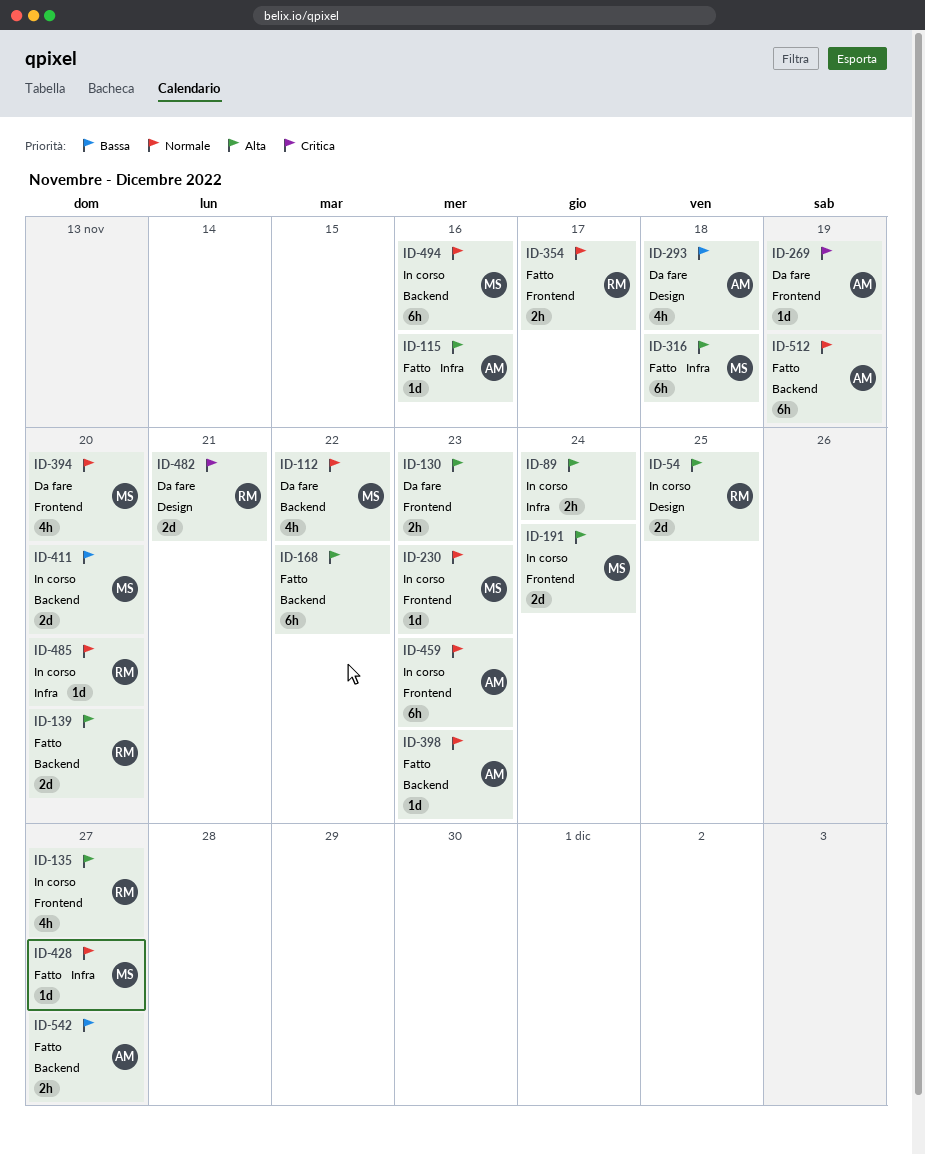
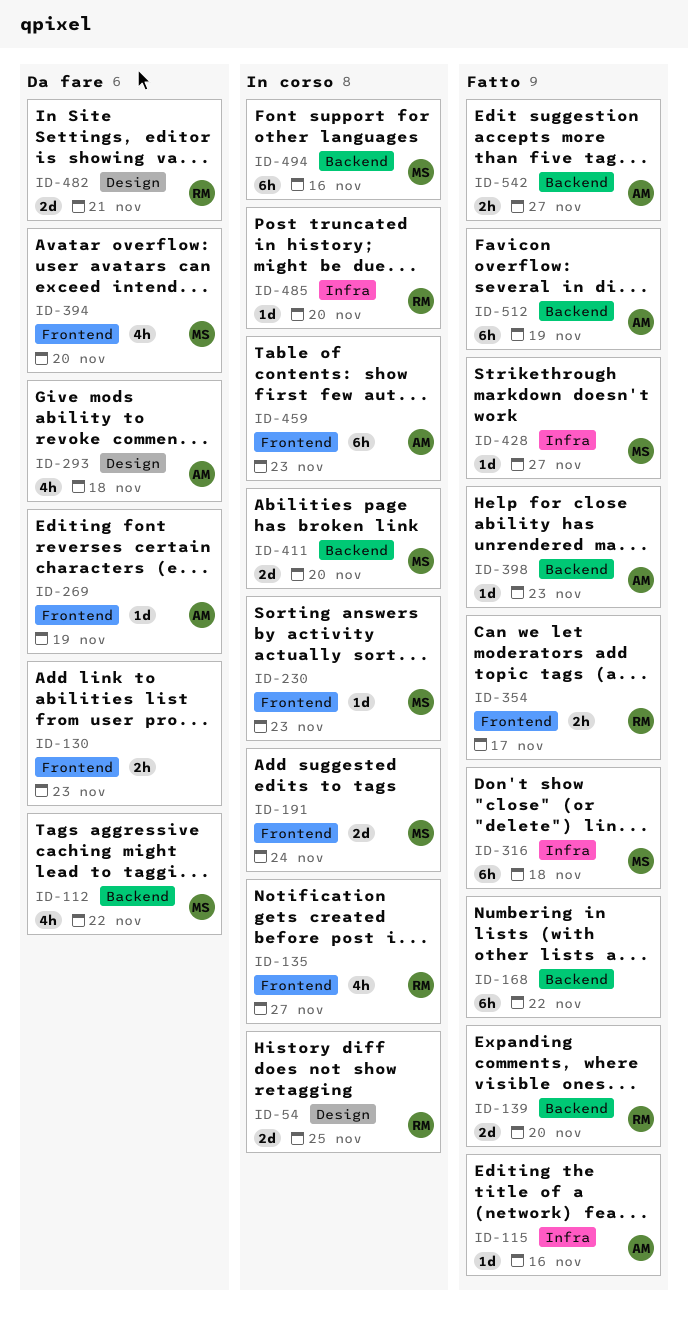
ID-89: present -> none

